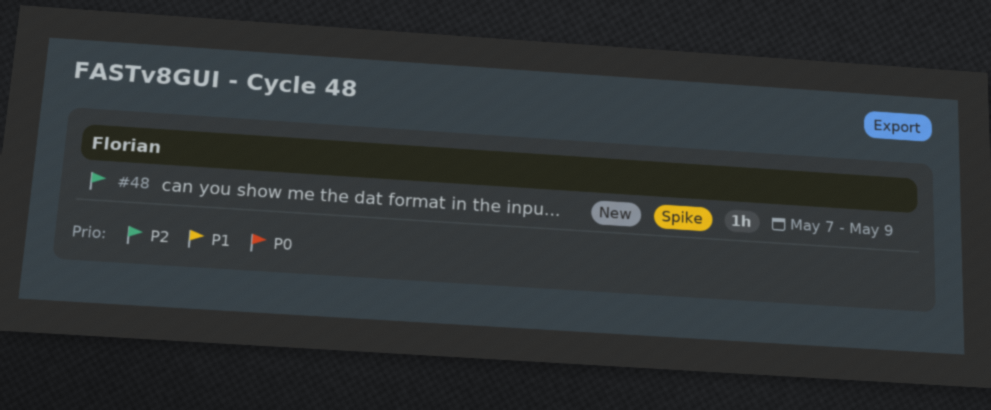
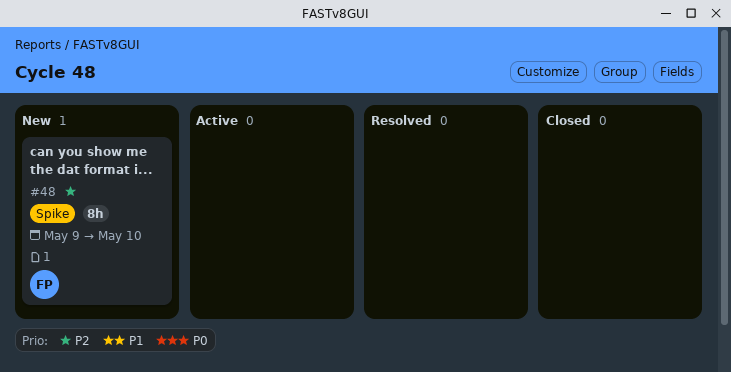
#48, estimate: 1h -> 8h
#48, start: May 7 -> May 9
#48, due: May 9 -> May 10

